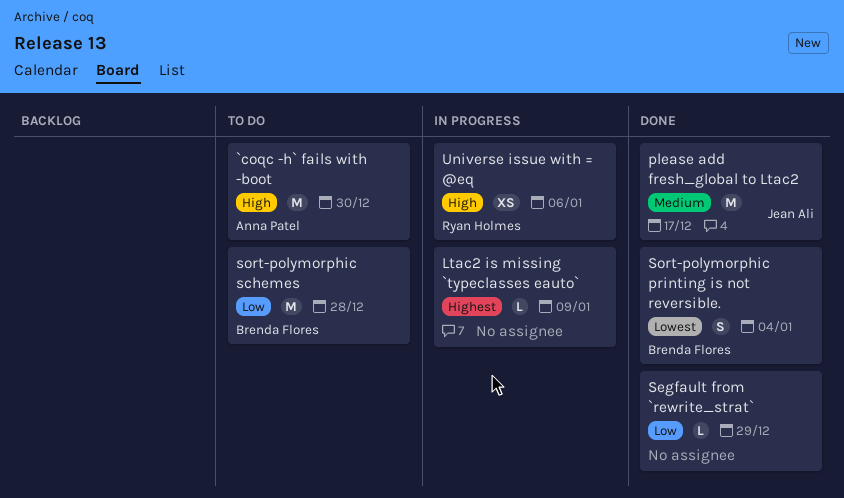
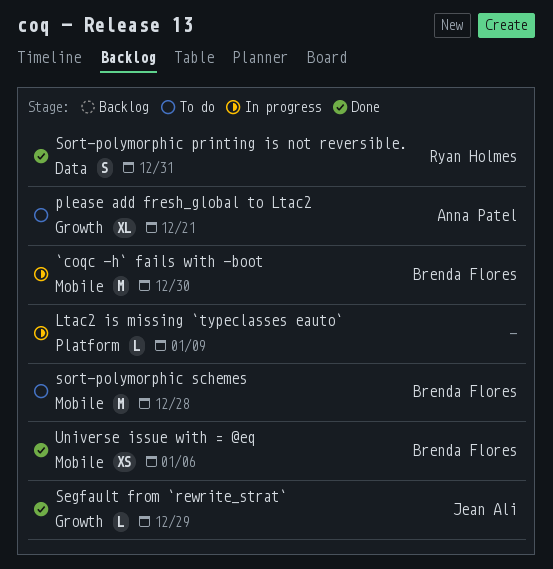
`coqc -h` fails with -boot, status: To do -> In progress
`coqc -h` fails with -boot, owner: Anna Patel -> Brenda Flores
please add fresh_global to Ltac2, status: Done -> To do
please add fresh_global to Ltac2, owner: Jean Ali -> Anna Patel
please add fresh_global to Ltac2, estimate: M -> XL
please add fresh_global to Ltac2, due: Dec 17 -> Dec 21
Segfault from `rewrite_strat`, owner: none -> Jean Ali
Sort-polymorphic printing is not reversible., owner: Brenda Flores -> Ryan Holmes
Sort-polymorphic printing is not reversible., due: Jan 4 -> Dec 31
Universe issue with = @eq, status: In progress -> Done
Universe issue with = @eq, owner: Ryan Holmes -> Brenda Flores

